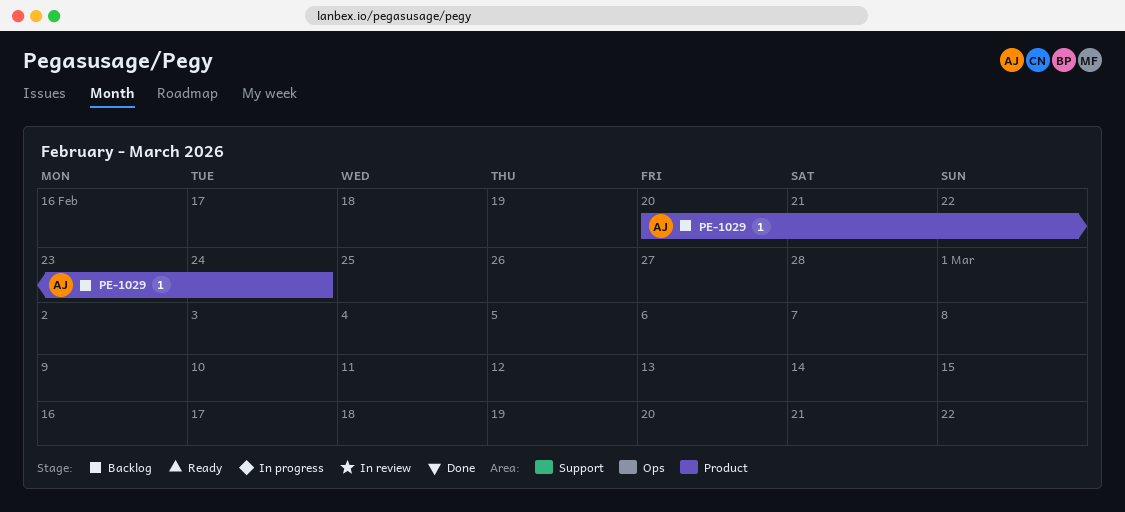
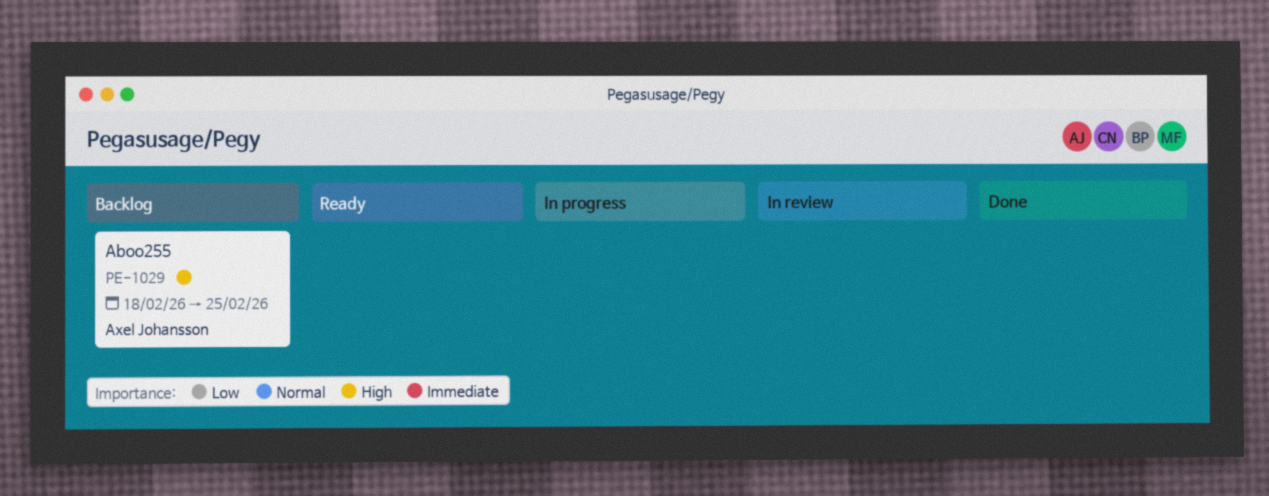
PE-1029, start: Feb 20 -> Feb 18
PE-1029, due: Feb 24 -> Feb 25

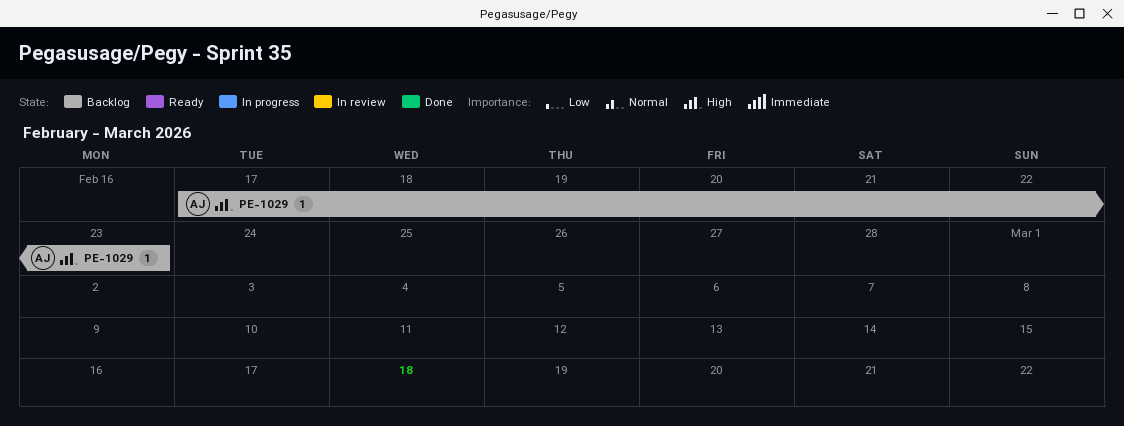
PE-1029, start: Feb 18 -> Feb 17
PE-1029, due: Feb 25 -> Feb 23

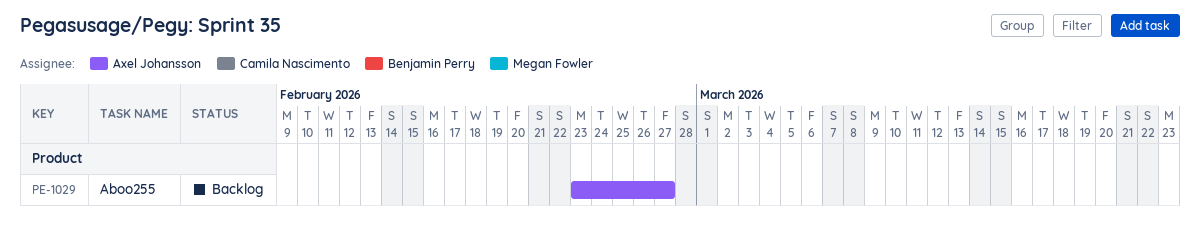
PE-1029, start: Feb 17 -> Feb 23
PE-1029, due: Feb 23 -> Feb 27

